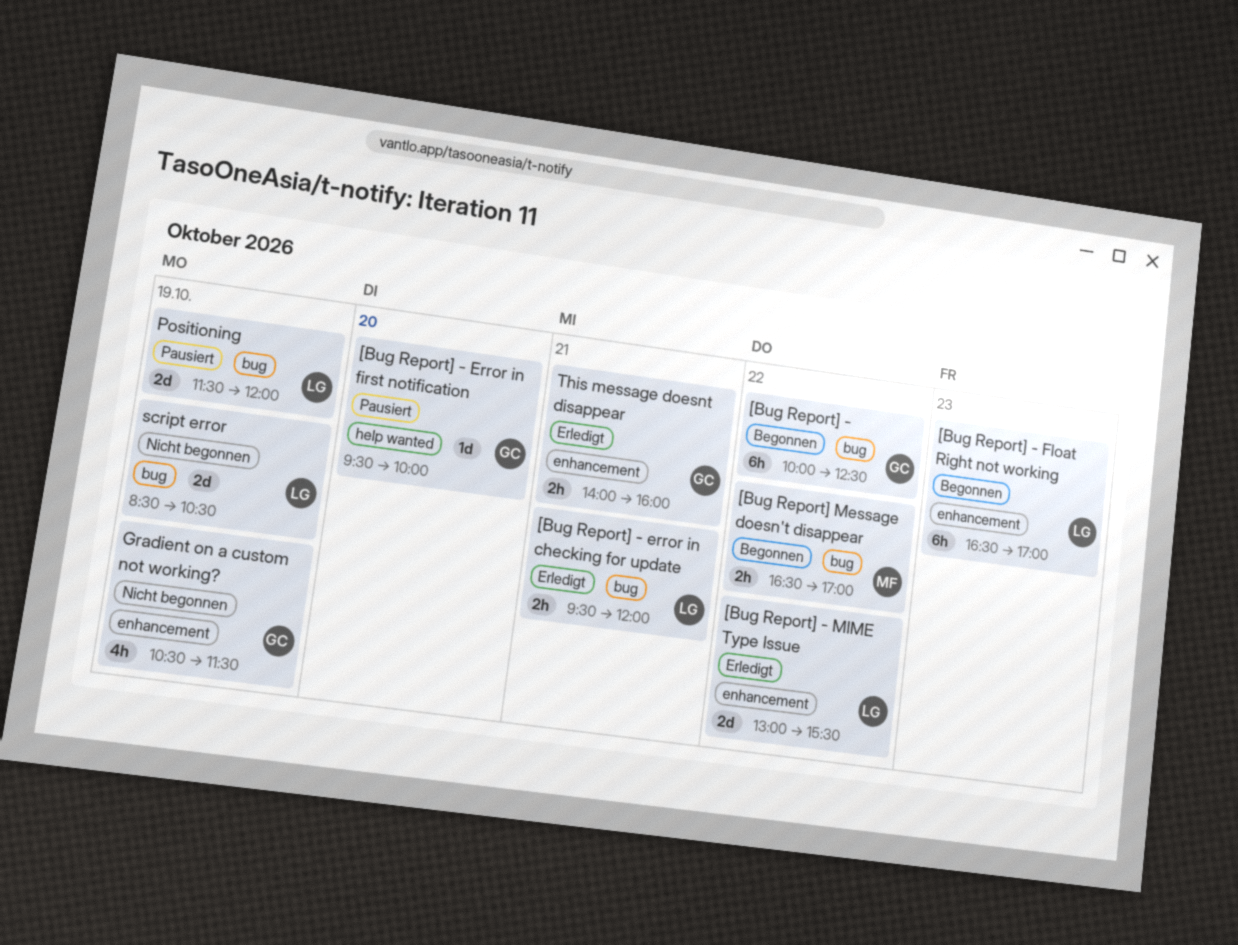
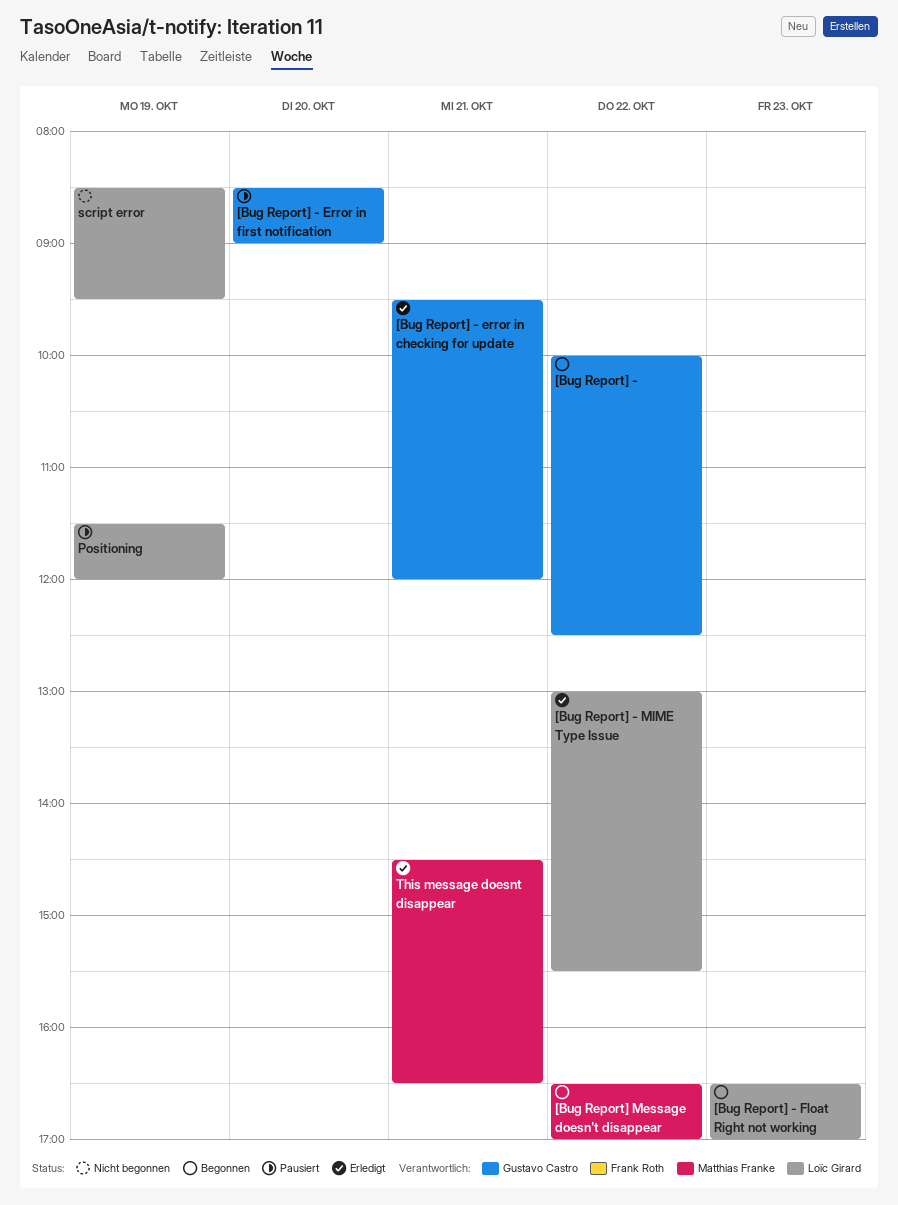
[Bug Report] - error in checking for update, owner: Loïc Girard -> Gustavo Castro
[Bug Report] - Error in first notification, begins: 09:30 -> 08:30
[Bug Report] - Error in first notification, ends: 10:00 -> 09:00
Gradient on a custom not working?: present -> none
script error, ends: 10:30 -> 09:30
This message doesnt disappear, owner: Gustavo Castro -> Matthias Franke
This message doesnt disappear, begins: 14:00 -> 14:30
This message doesnt disappear, ends: 16:00 -> 16:30

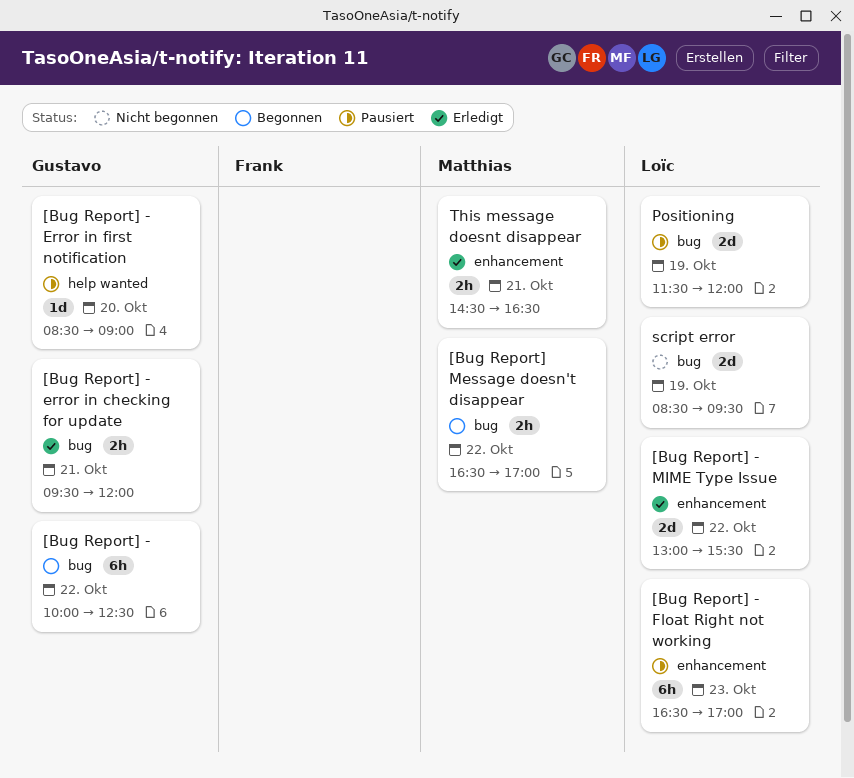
[Bug Report] - Float Right not working, status: Begonnen -> Pausiert

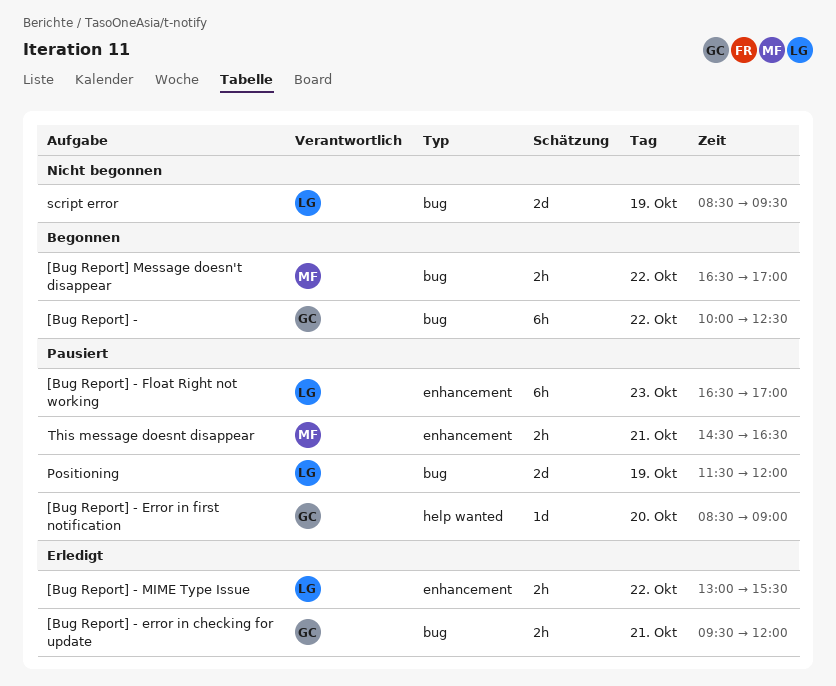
[Bug Report] - MIME Type Issue, estimate: 2d -> 2h
This message doesnt disappear, status: Erledigt -> Pausiert

